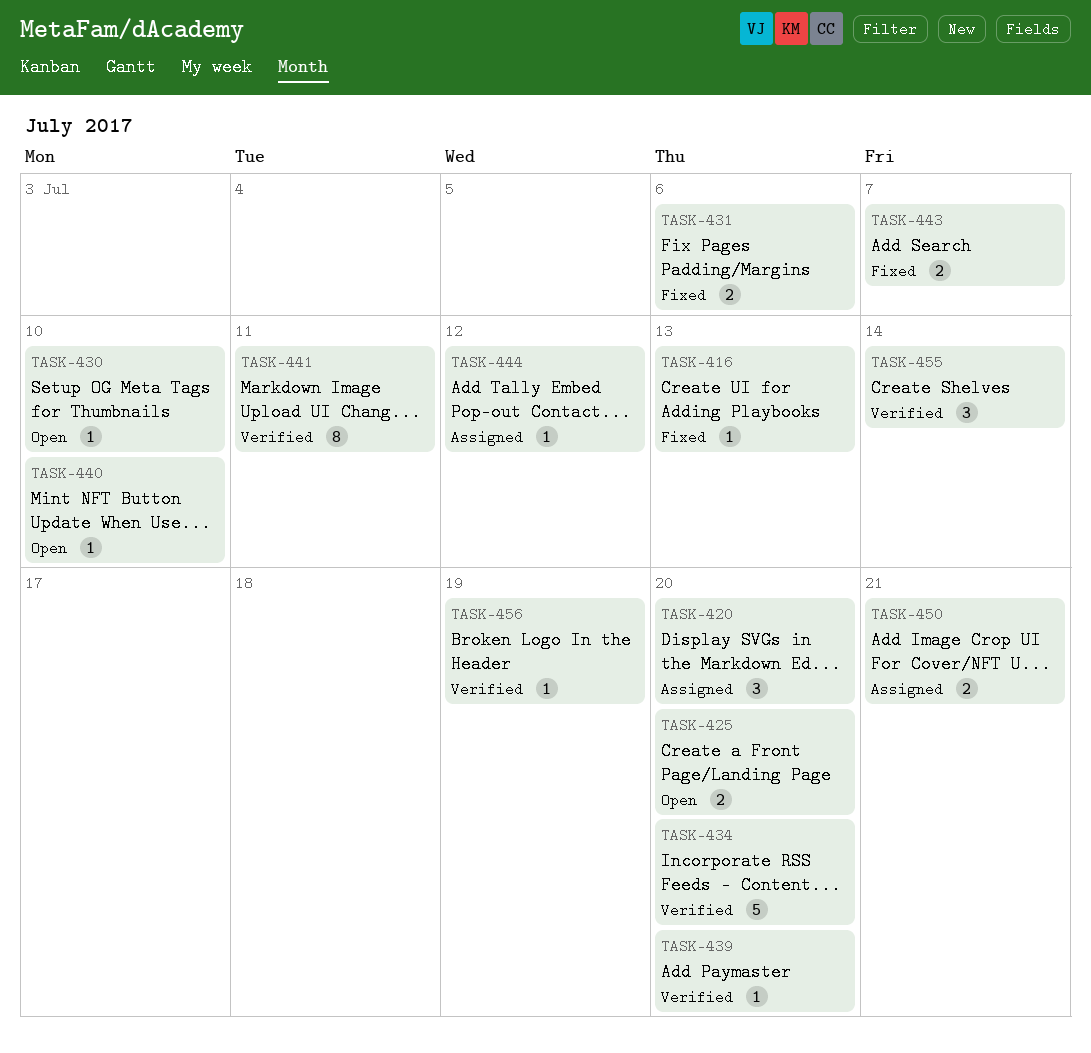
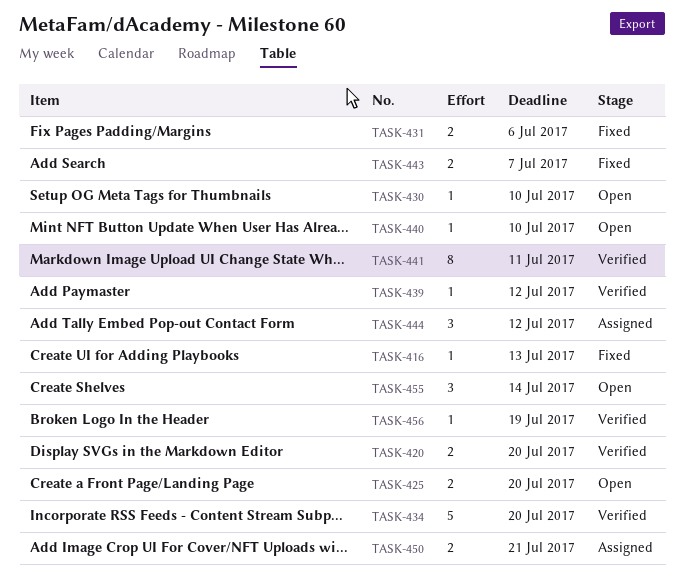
TASK-420, status: Assigned -> Verified
TASK-420, estimate: 3 -> 2
TASK-439, due: Jul 20 -> Jul 12
TASK-444, estimate: 1 -> 3
TASK-455, status: Verified -> Open

